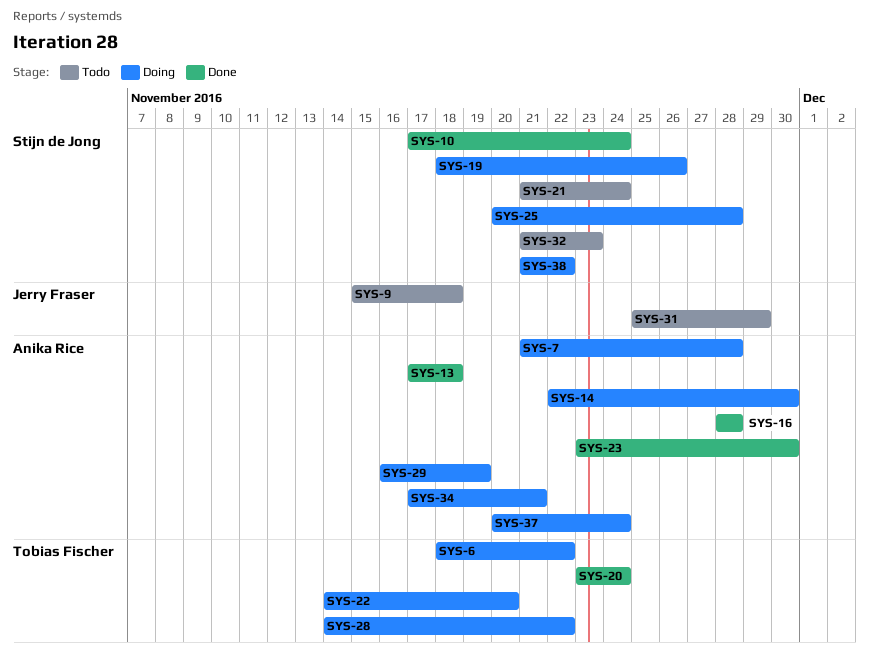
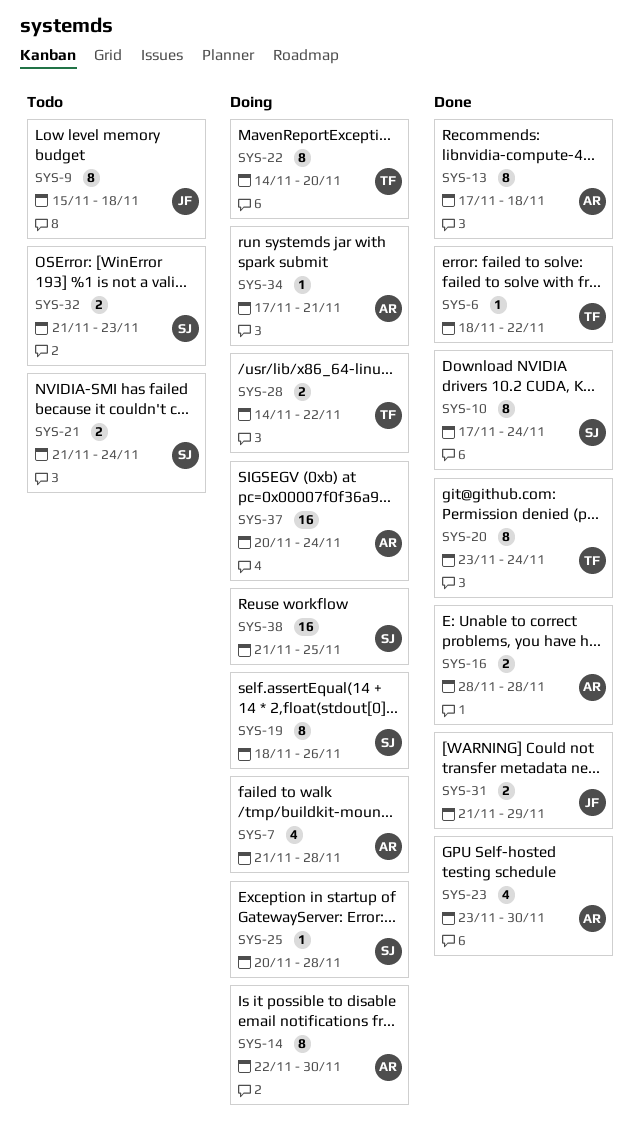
SYS-6, status: Doing -> Done
SYS-29: present -> none
SYS-31, status: Todo -> Done
SYS-31, start: Nov 25 -> Nov 21
SYS-38, due: Nov 22 -> Nov 25

